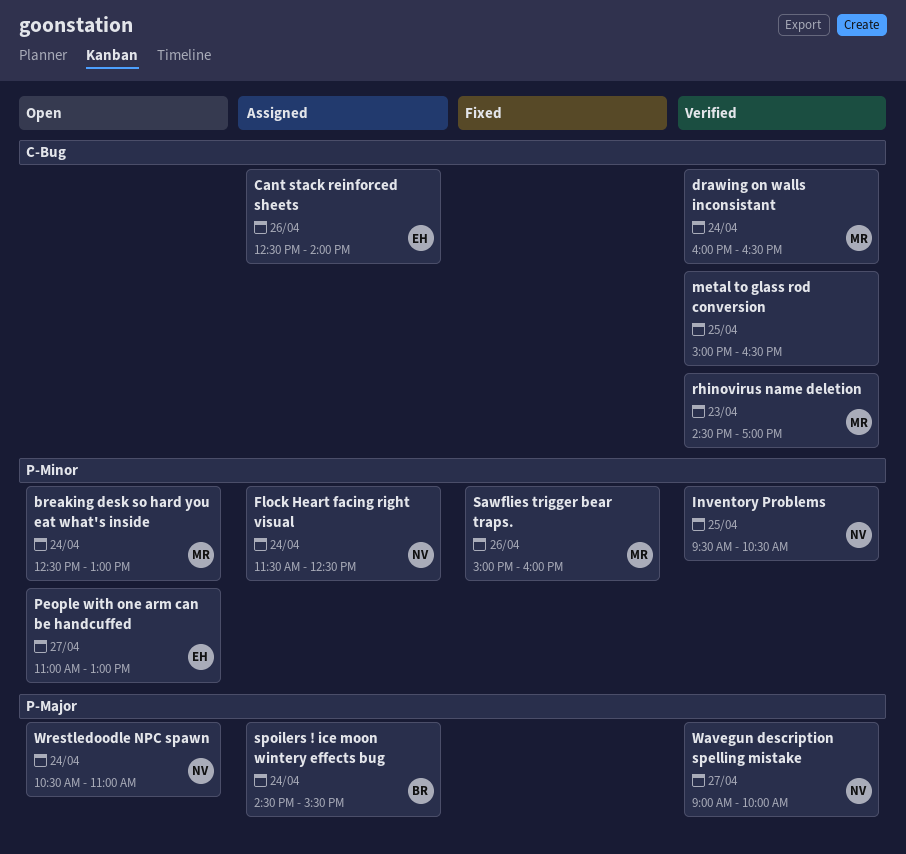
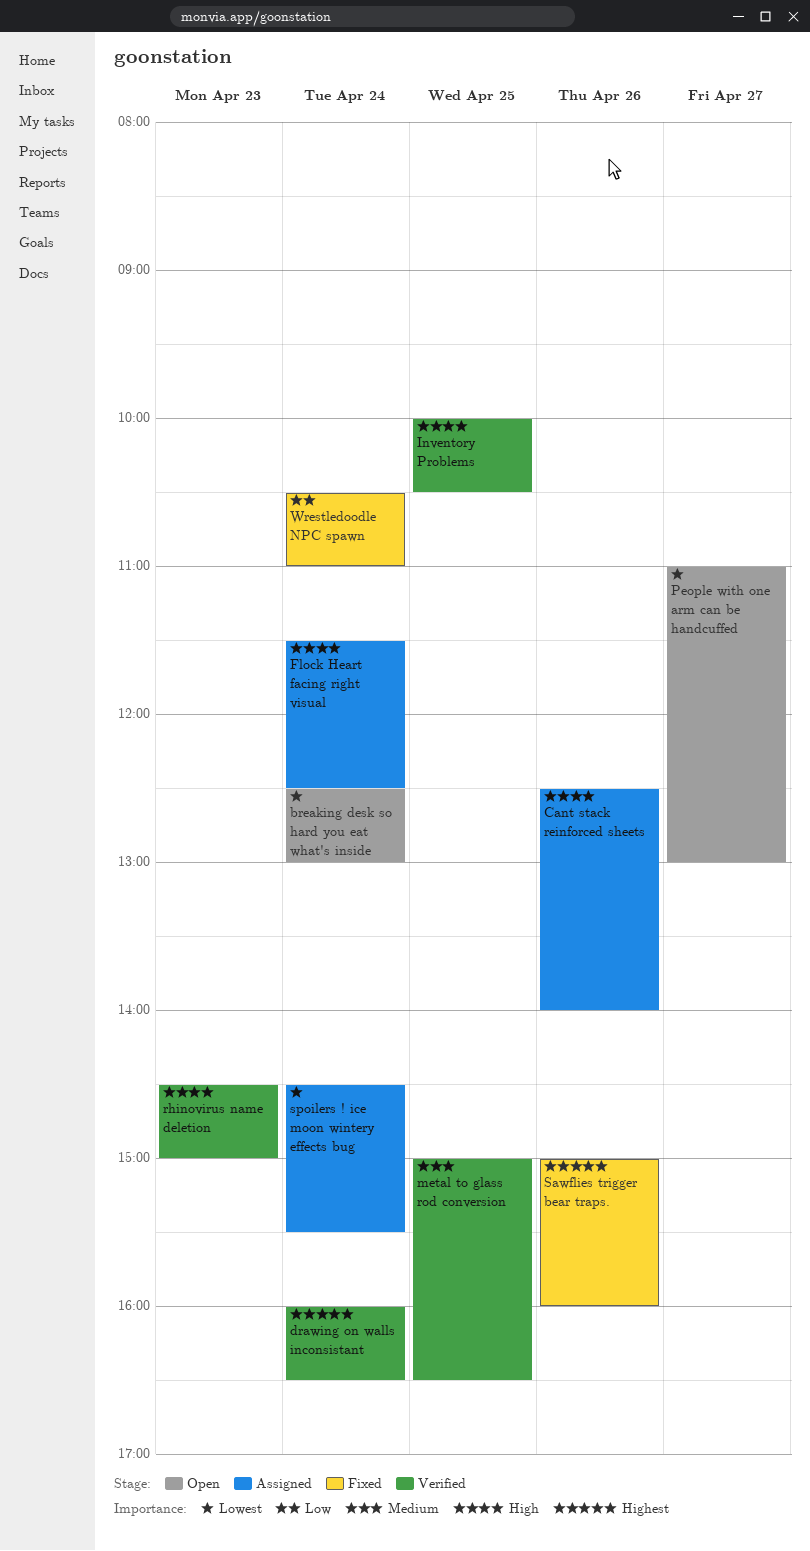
Inventory Problems, begins: 09:30 -> 10:00
rhinovirus name deletion, ends: 17:00 -> 15:00
Wavegun description spelling mistake: present -> none
Wrestledoodle NPC spawn, status: Open -> Fixed

